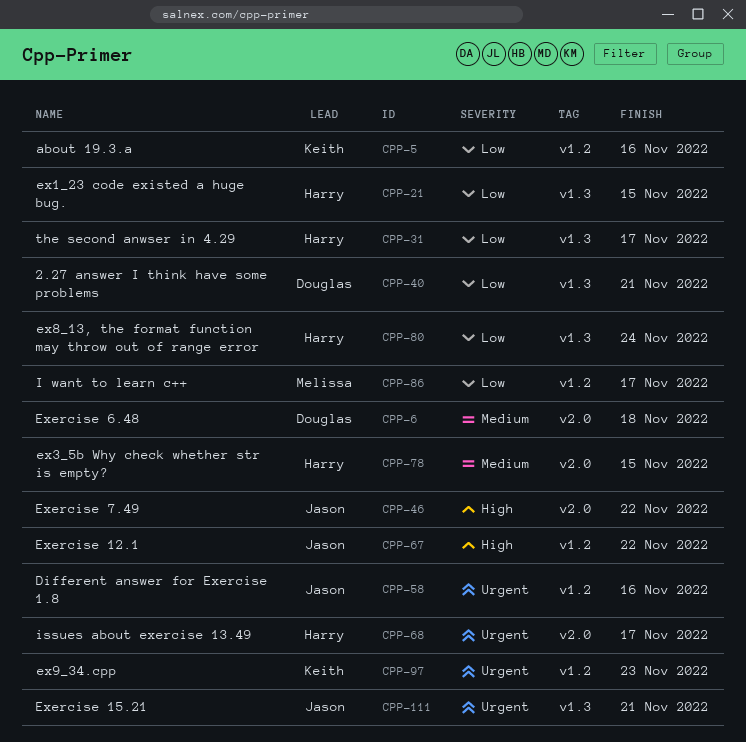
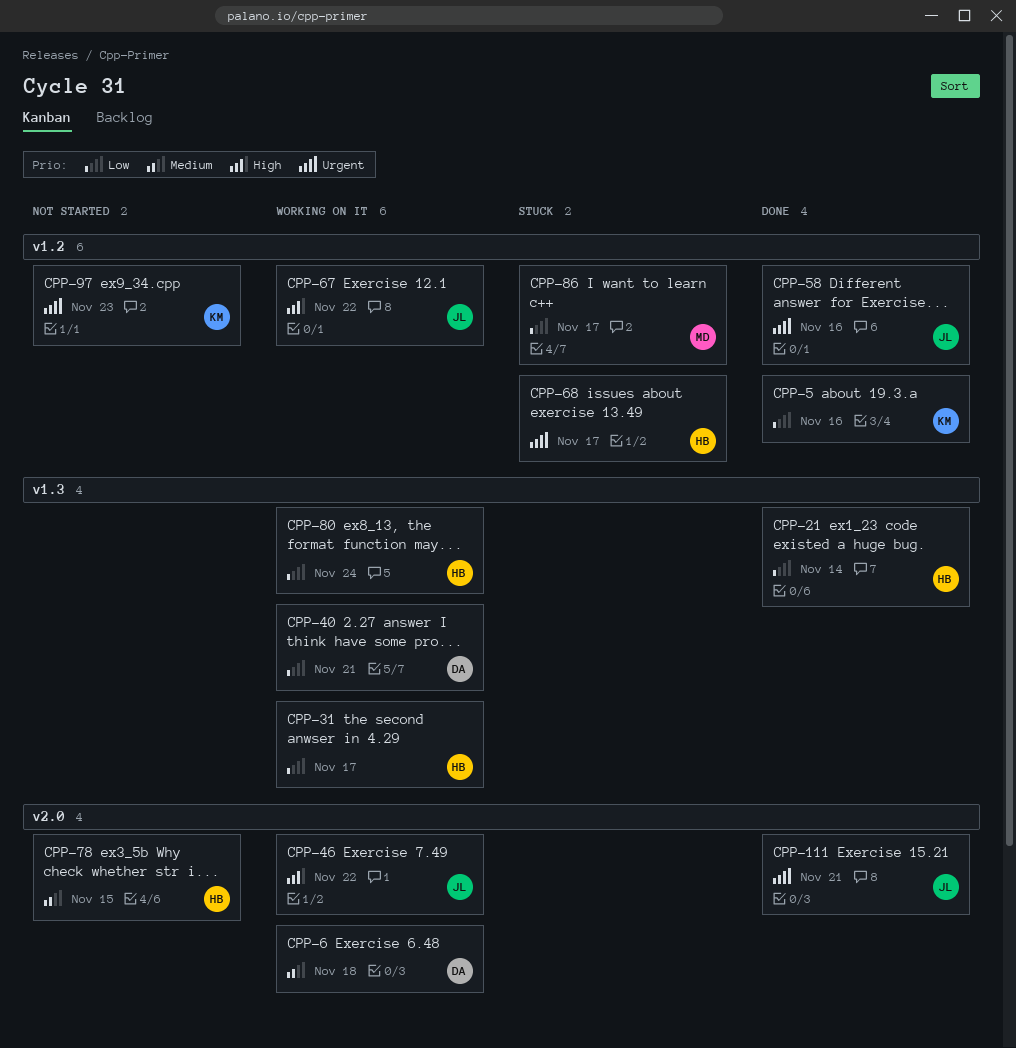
CPP-21, due: Nov 15 -> Nov 14
CPP-68, label: v2.0 -> v1.2
CPP-111, label: v1.3 -> v2.0

